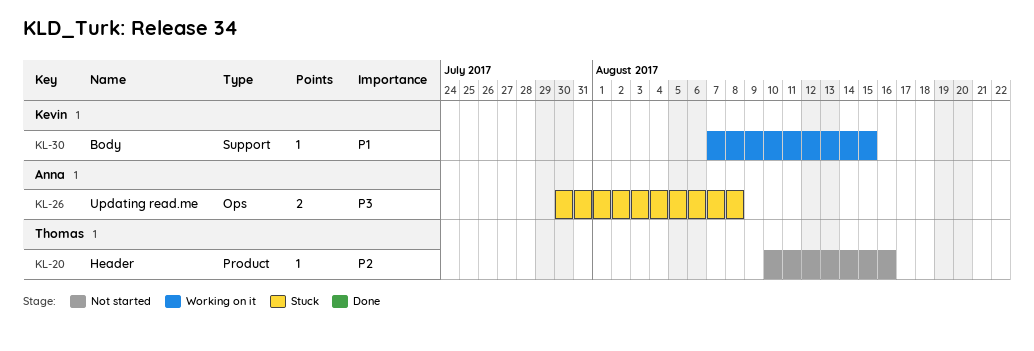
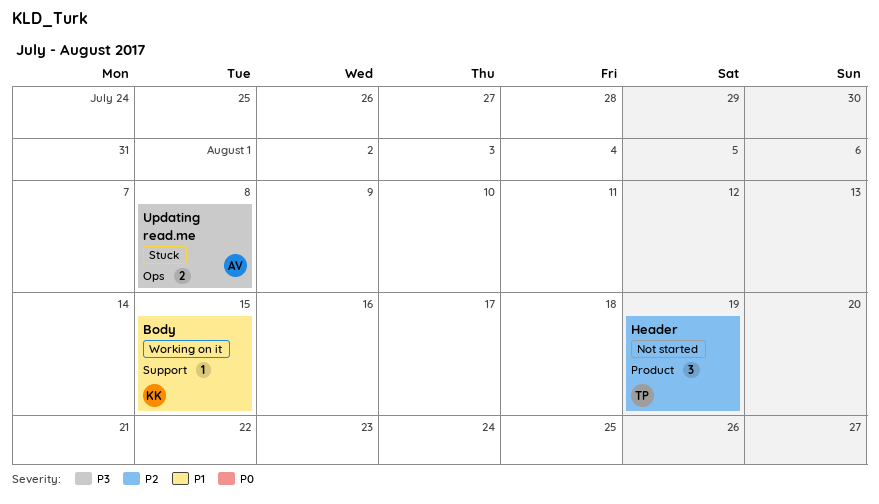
Header, estimate: 1 -> 3
Header, due: Aug 16 -> Aug 19

